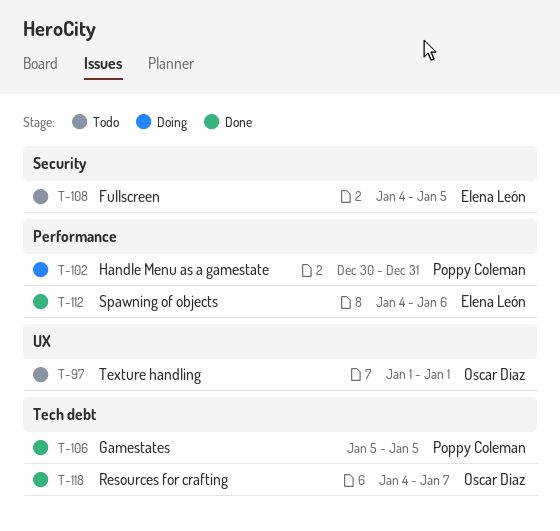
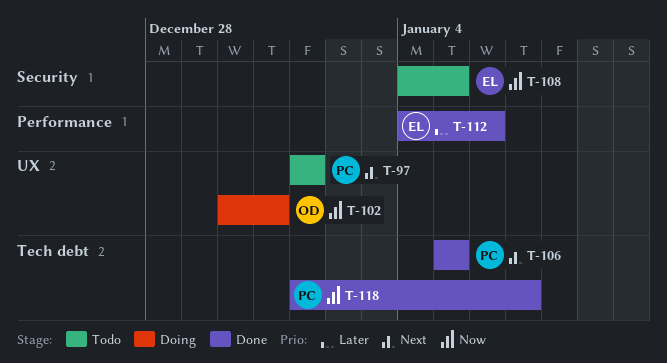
T-97, owner: Oscar Diaz -> Poppy Coleman
T-102, owner: Poppy Coleman -> Oscar Diaz
T-102, label: Performance -> UX
T-118, owner: Oscar Diaz -> Poppy Coleman
T-118, start: Jan 4 -> Jan 1

